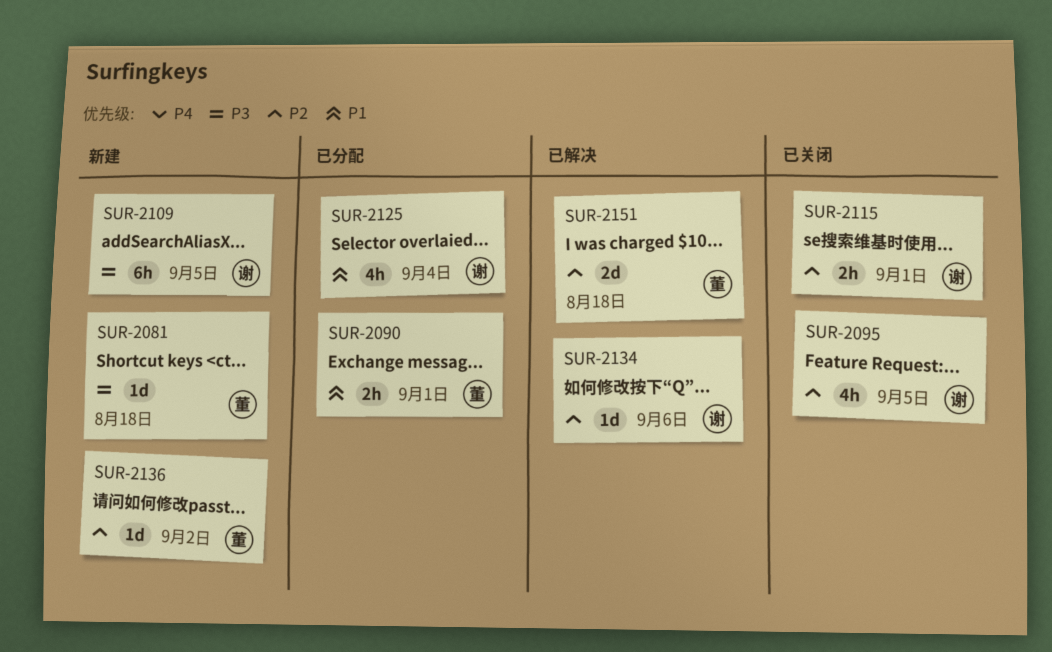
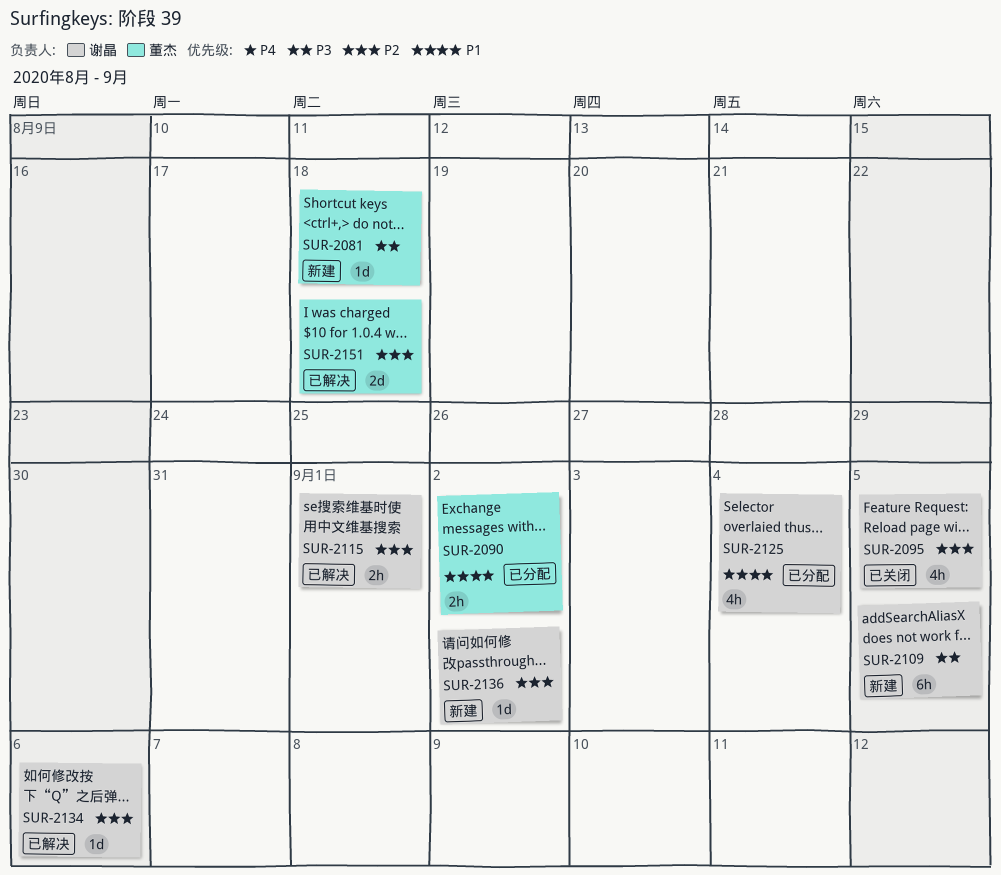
SUR-2090, due: Sep 1 -> Sep 2
SUR-2115, status: 已关闭 -> 已解决
SUR-2136, owner: 董杰 -> 谢晶

